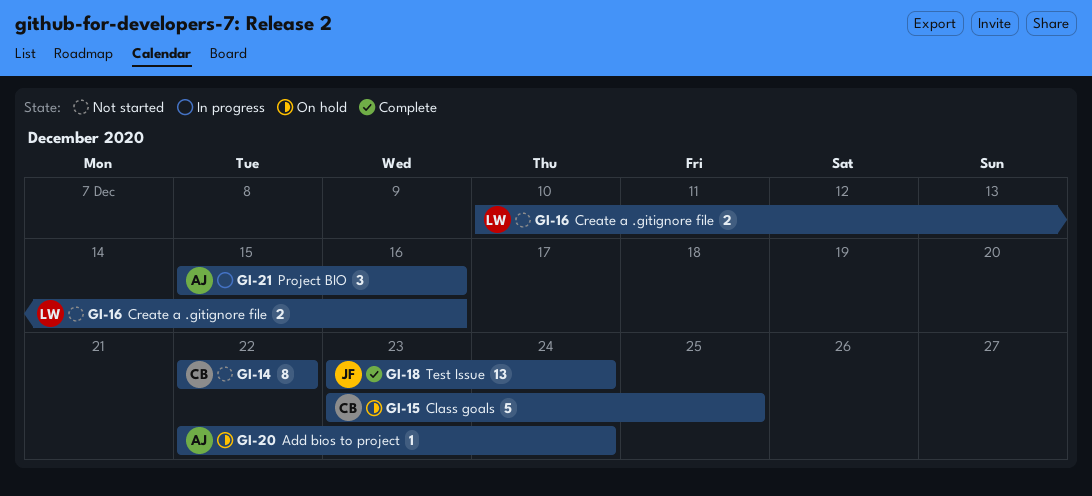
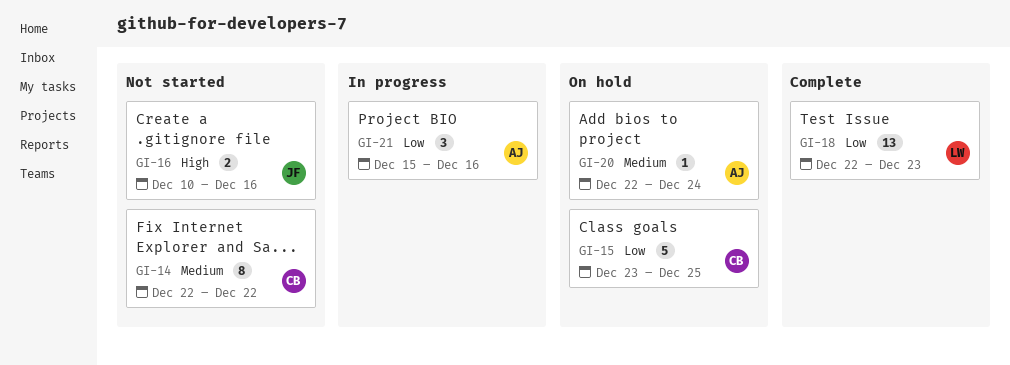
GI-16, owner: LW -> JF
GI-18, owner: JF -> LW
GI-18, start: Dec 23 -> Dec 22
GI-18, due: Dec 24 -> Dec 23

